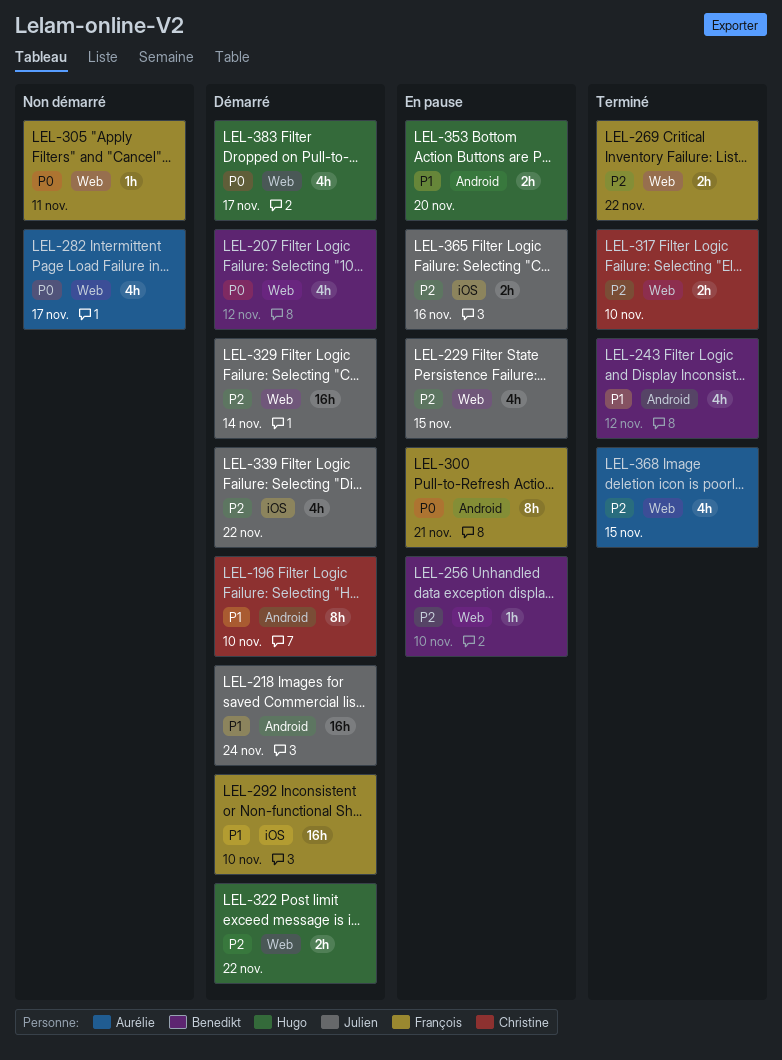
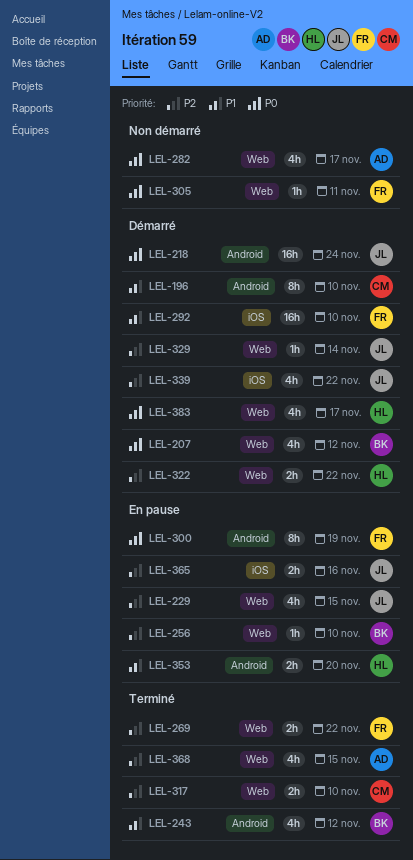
LEL-218, priority: P1 -> P0
LEL-300, due: Nov 21 -> Nov 19
LEL-329, estimate: 16h -> 1h

